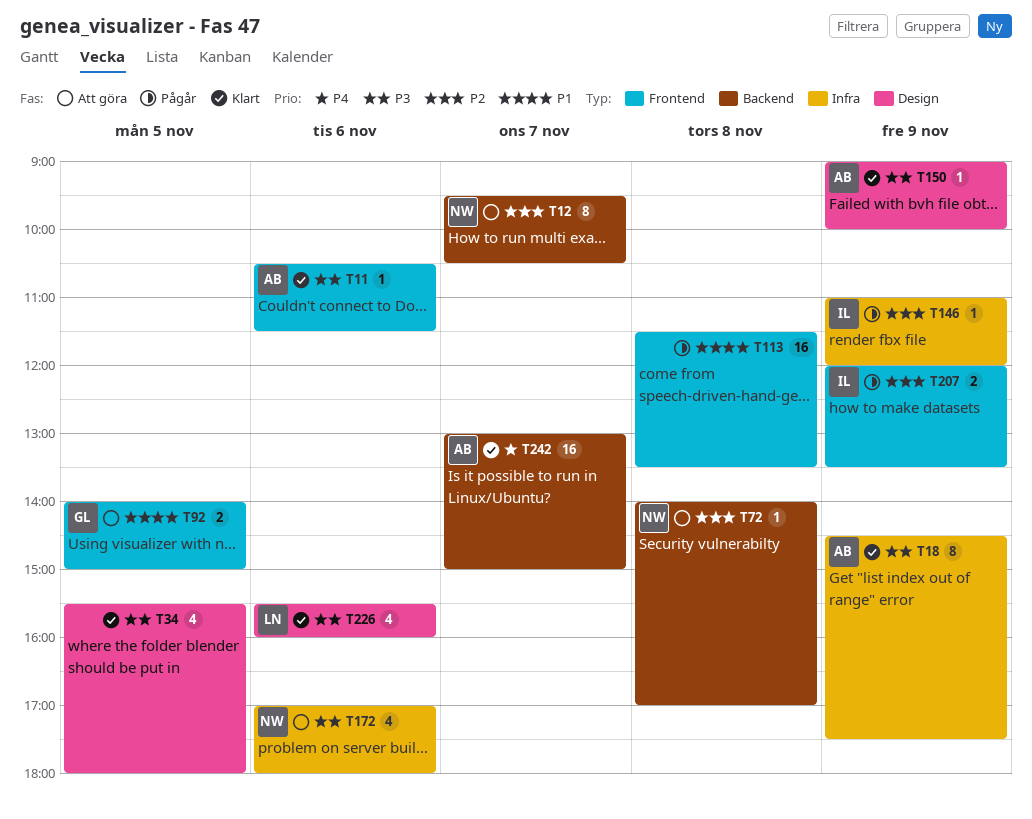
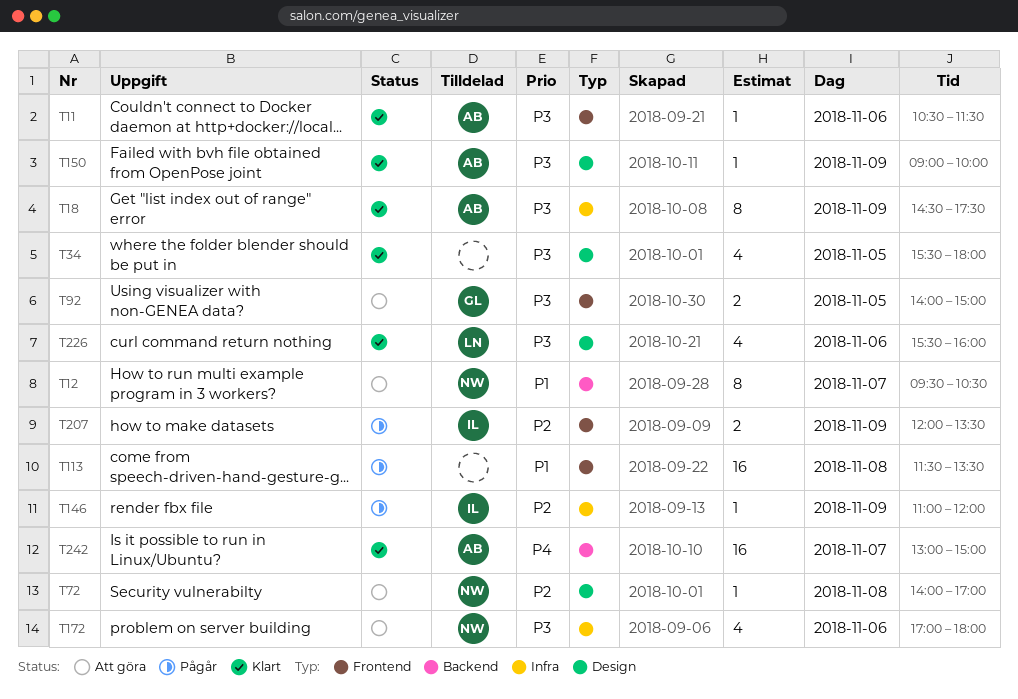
T12, priority: P2 -> P1
T72, label: Backend -> Design
T92, priority: P1 -> P3

